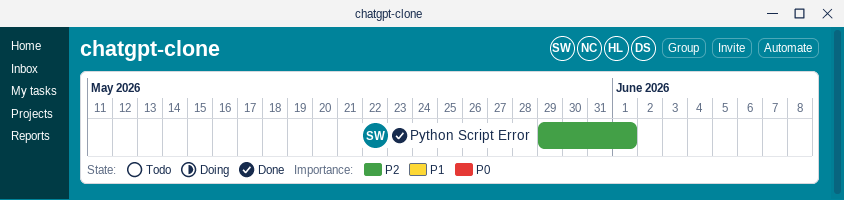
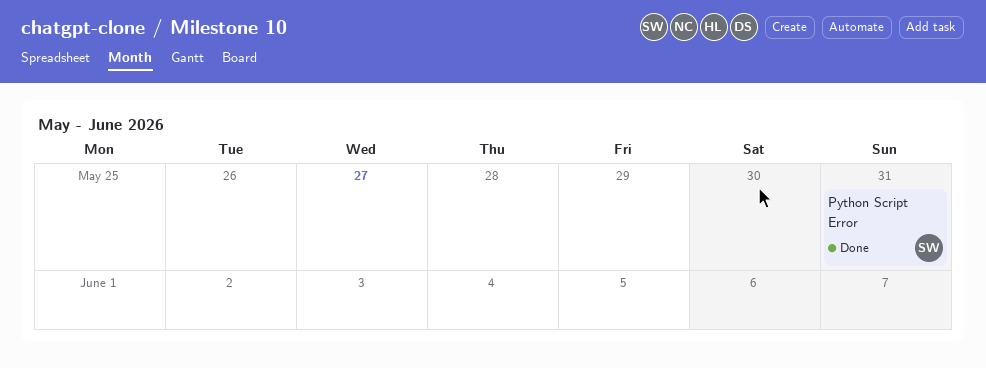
Python Script Error, due: Jun 1 -> May 31

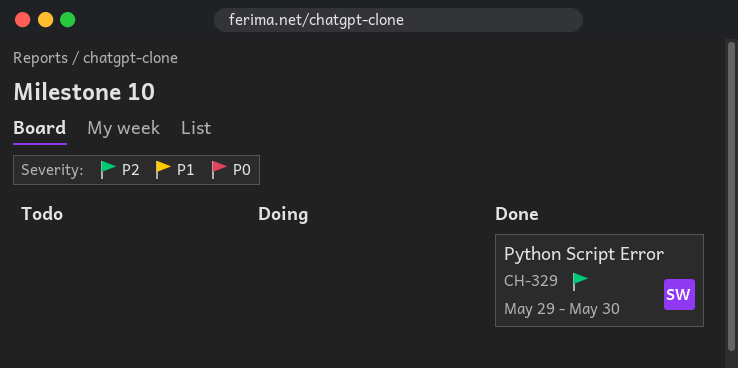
Python Script Error, due: May 31 -> May 30

